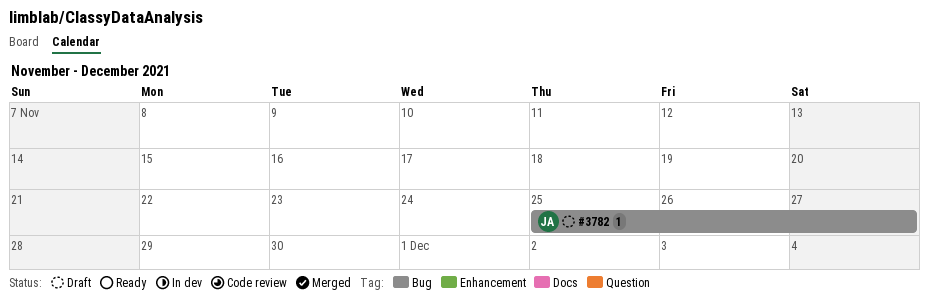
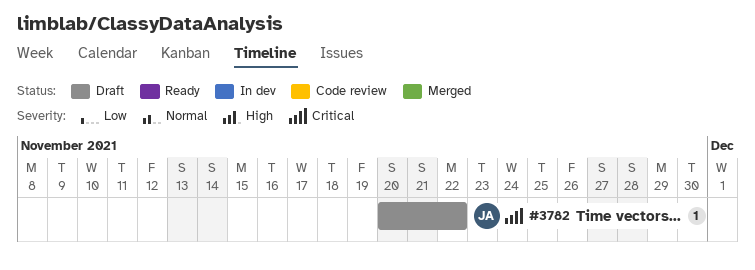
#3782, start: Nov 25 -> Nov 20
#3782, due: Nov 27 -> Nov 22

